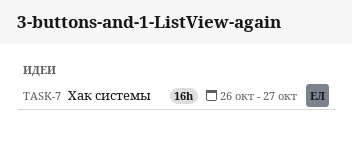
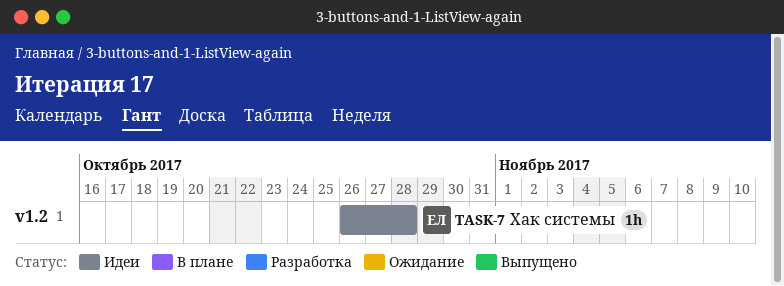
TASK-7, estimate: 16h -> 1h
TASK-7, due: Oct 27 -> Oct 28

